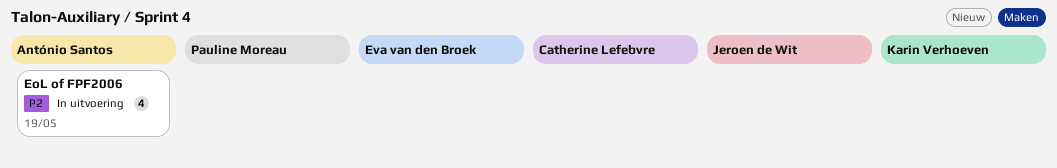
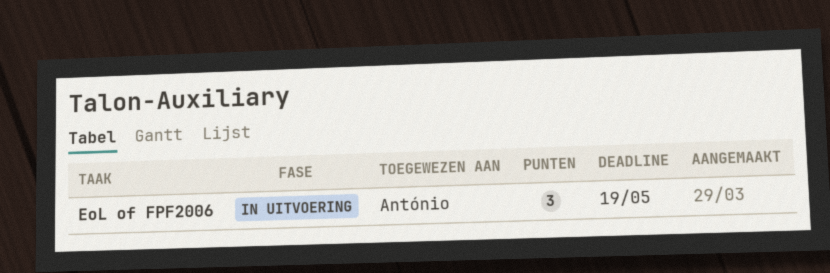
EoL of FPF2006, estimate: 4 -> 3

